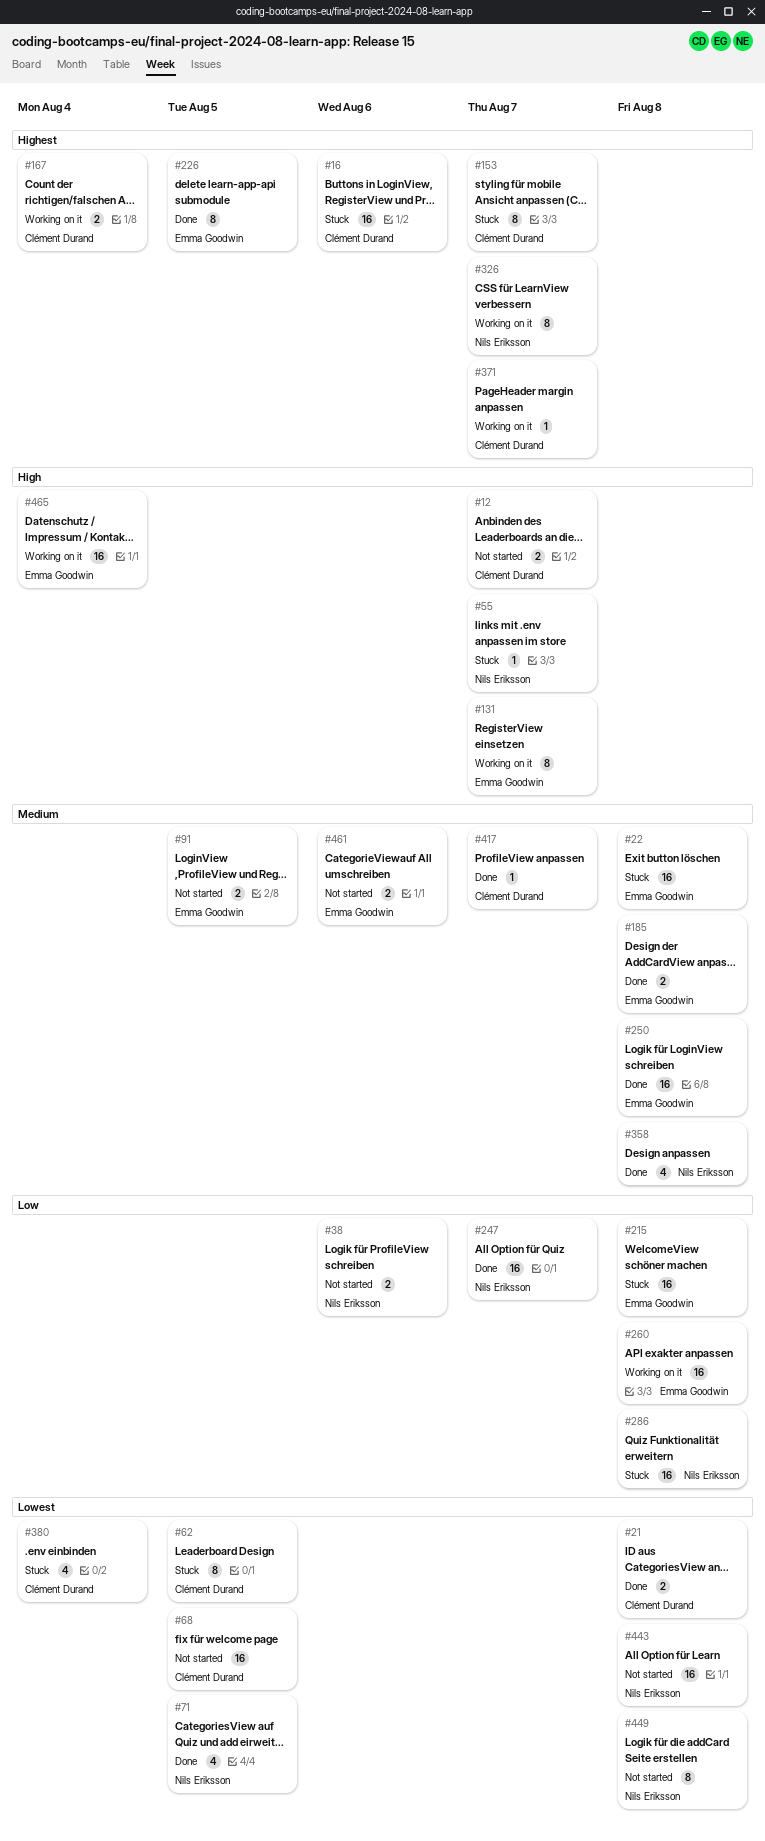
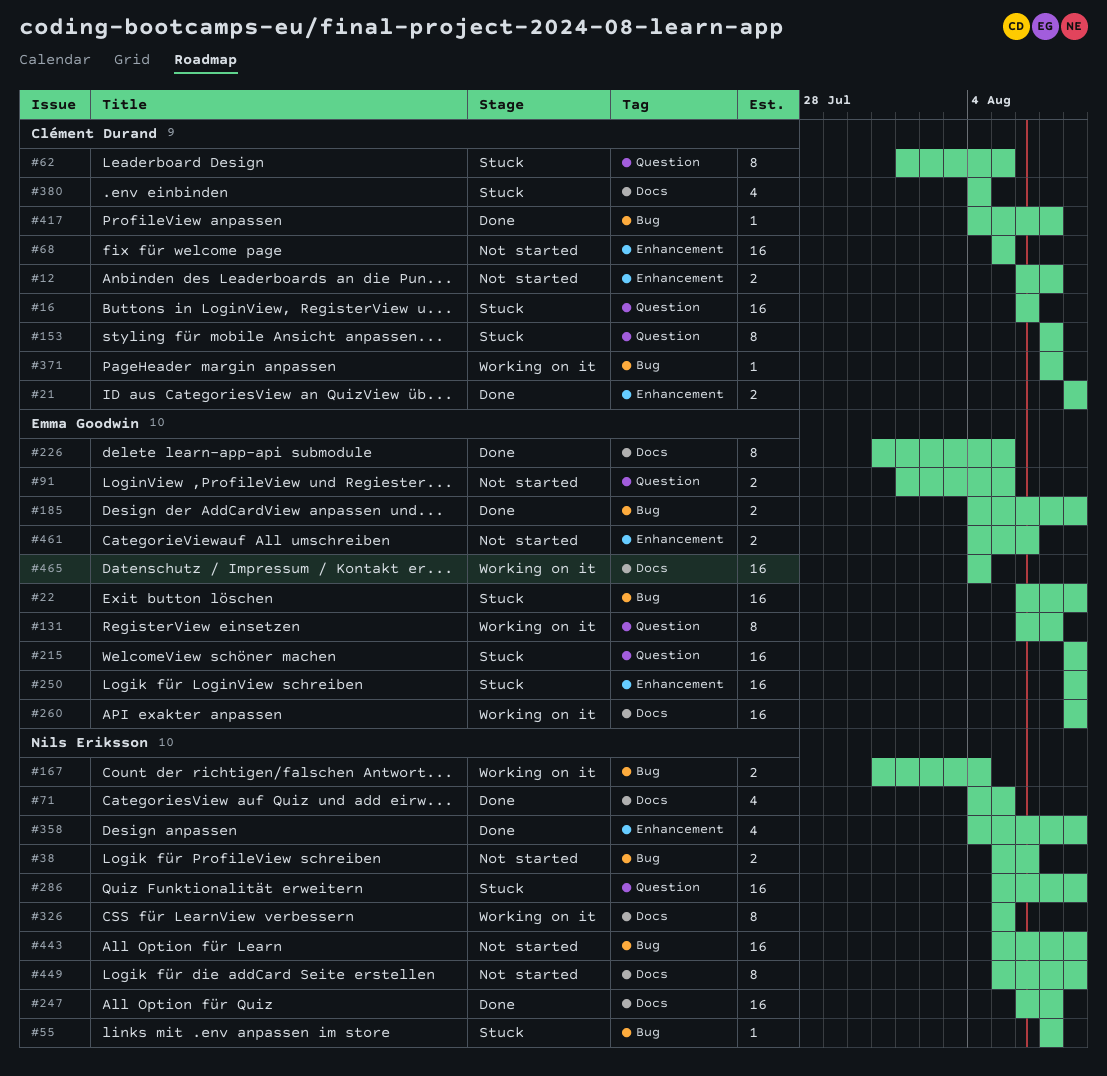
#167, owner: Clément Durand -> Nils Eriksson
#250, status: Done -> Stuck
#326, due: Aug 7 -> Aug 5

